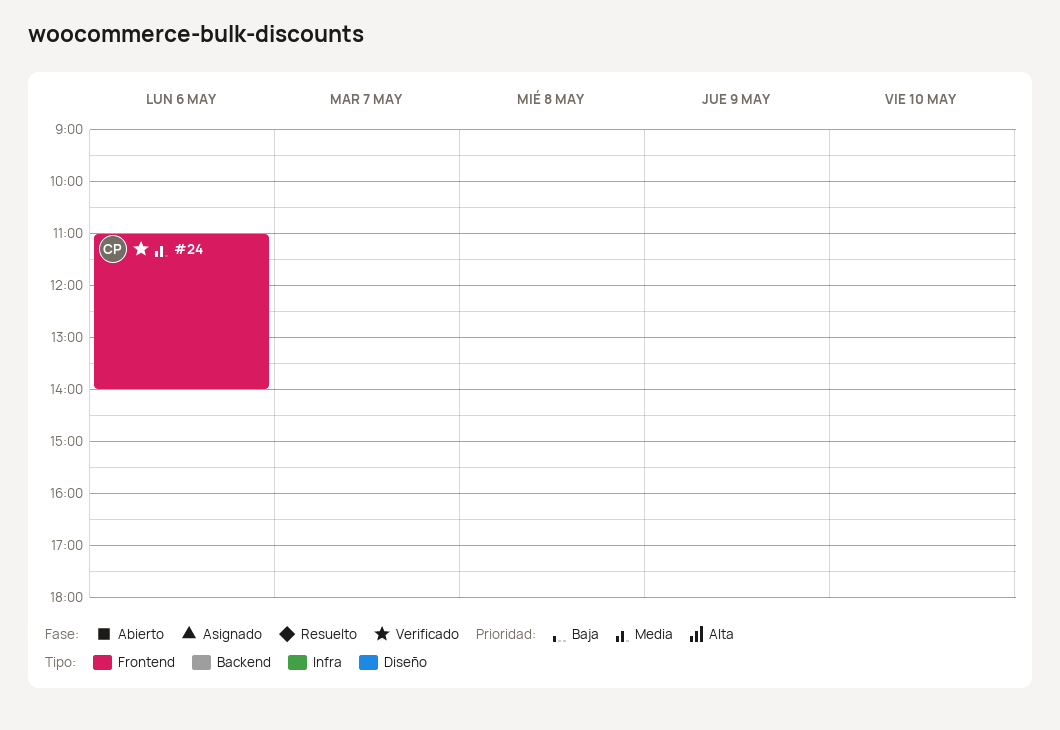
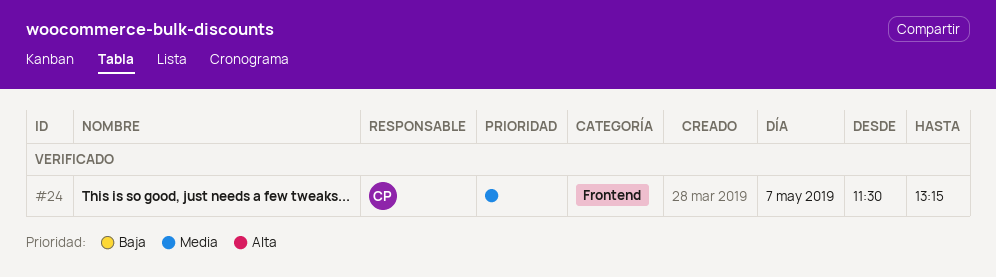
#24, day: May 6 -> May 7
#24, begins: 11:00 -> 11:30
#24, ends: 14:00 -> 13:15

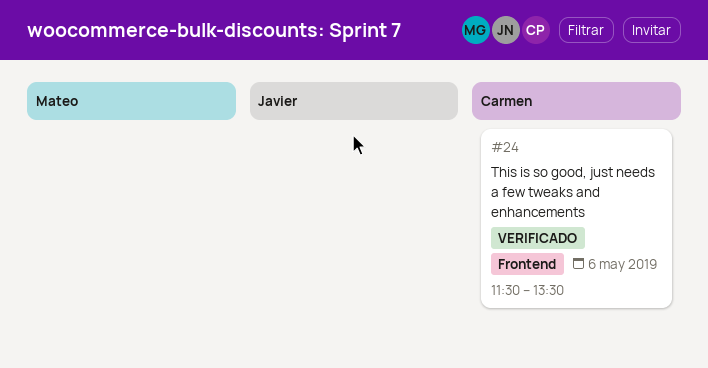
#24, day: May 7 -> May 6
#24, ends: 13:15 -> 13:30

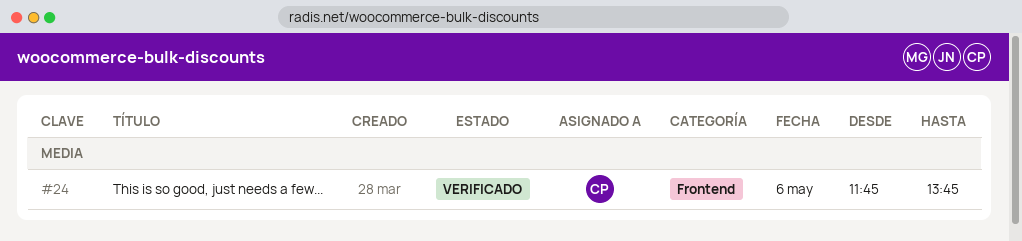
#24, begins: 11:30 -> 11:45
#24, ends: 13:30 -> 13:45

